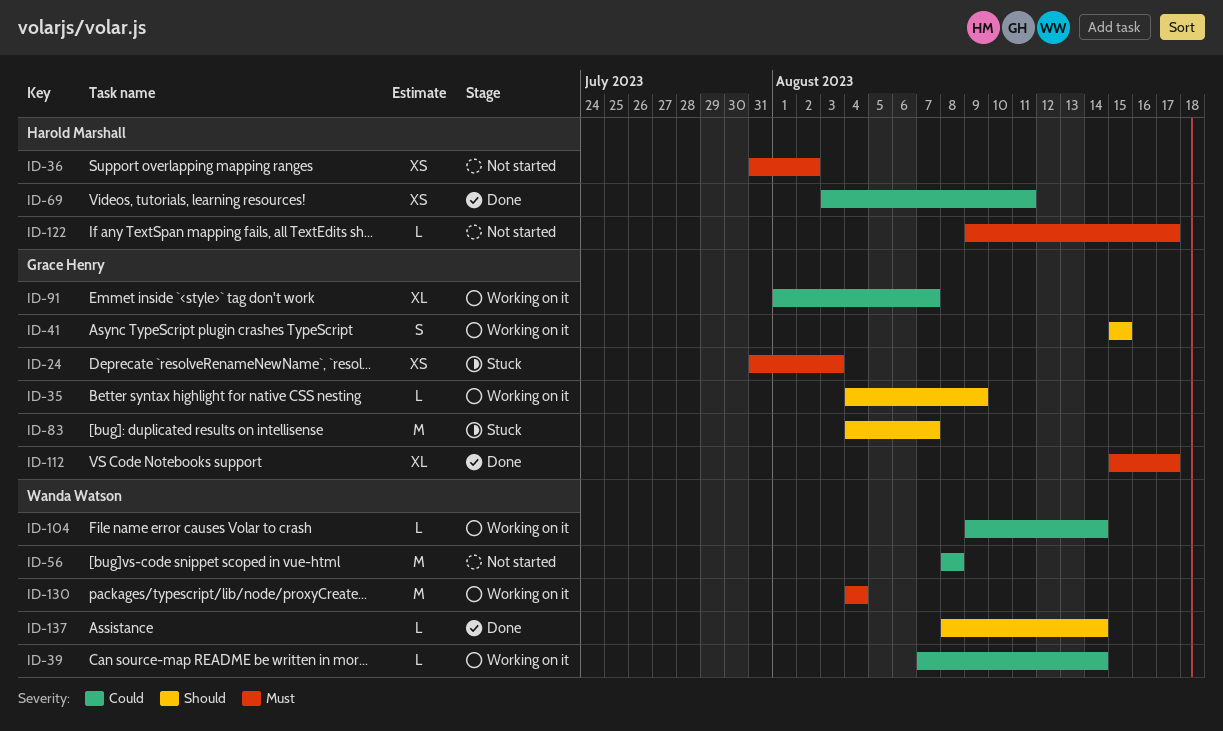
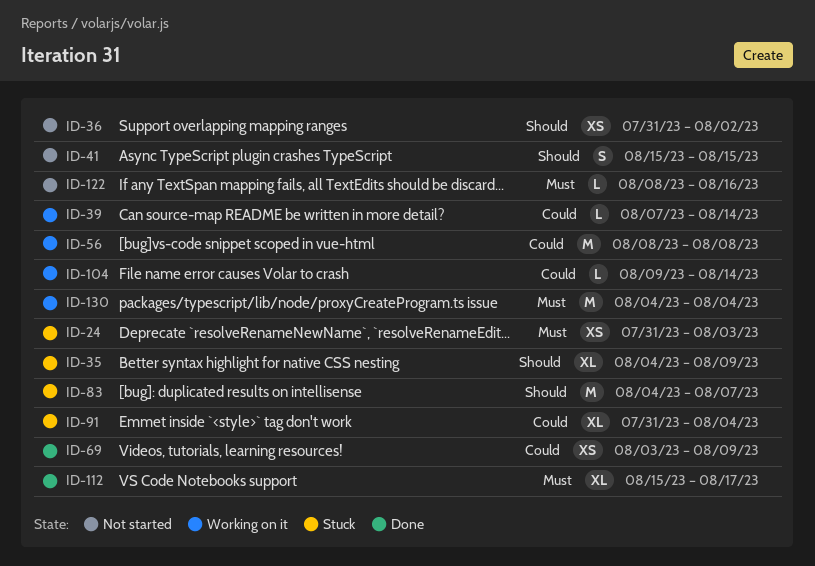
ID-35, status: Working on it -> Stuck
ID-35, estimate: L -> XL
ID-36, priority: Must -> Should
ID-41, status: Working on it -> Not started
ID-56, status: Not started -> Working on it
ID-69, due: Aug 11 -> Aug 9
ID-91, status: Working on it -> Stuck
ID-91, start: Aug 1 -> Jul 31
ID-91, due: Aug 7 -> Aug 4
ID-122, start: Aug 9 -> Aug 8
ID-122, due: Aug 17 -> Aug 16
ID-137: present -> none

